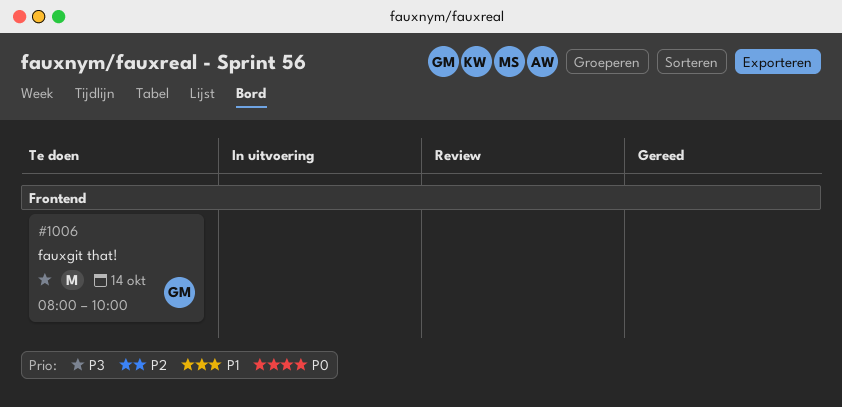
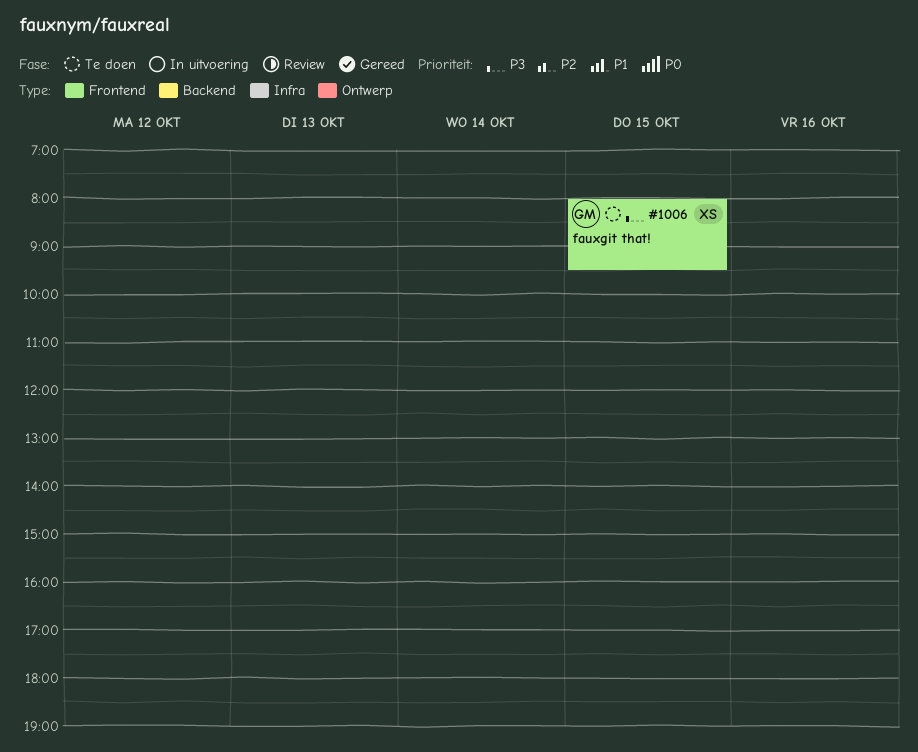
#1006, estimate: M -> XS
#1006, day: Oct 14 -> Oct 15
#1006, ends: 10:00 -> 09:30

